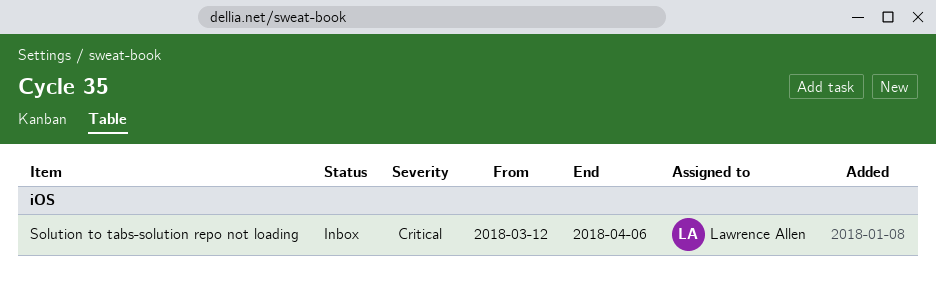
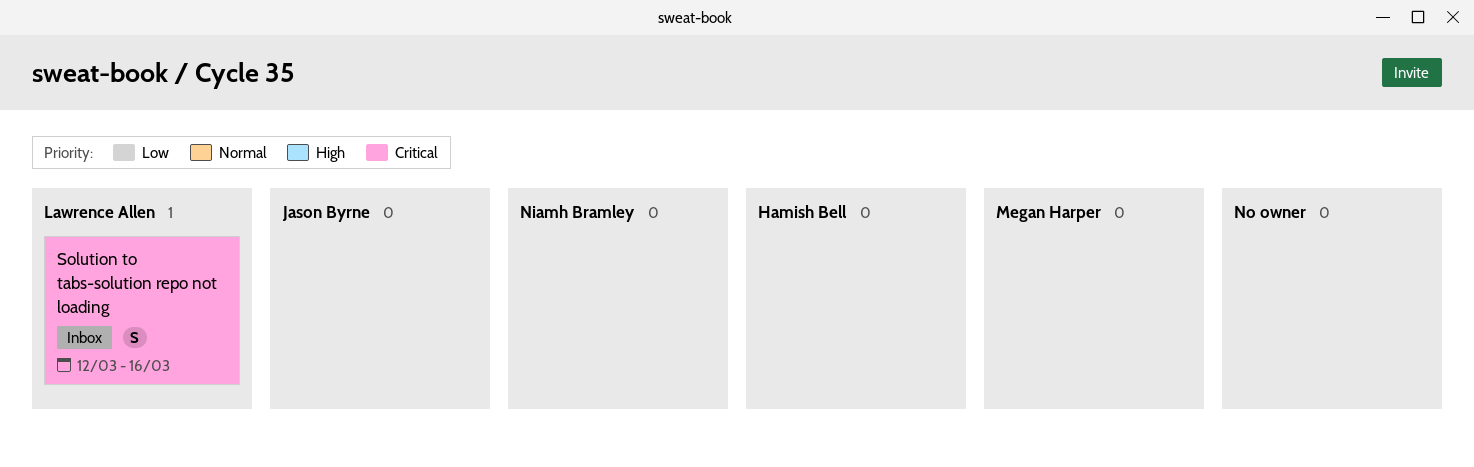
Solution to tabs-solution repo not loading, due: Apr 6 -> Mar 16

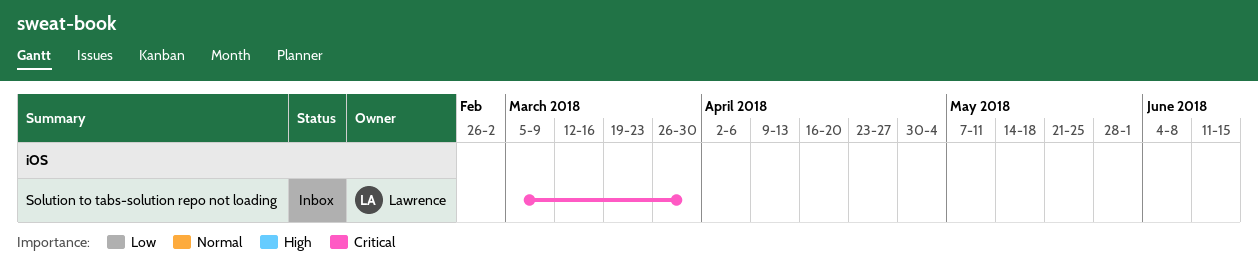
Solution to tabs-solution repo not loading, start: Mar 12 -> Mar 5
Solution to tabs-solution repo not loading, due: Mar 16 -> Mar 30

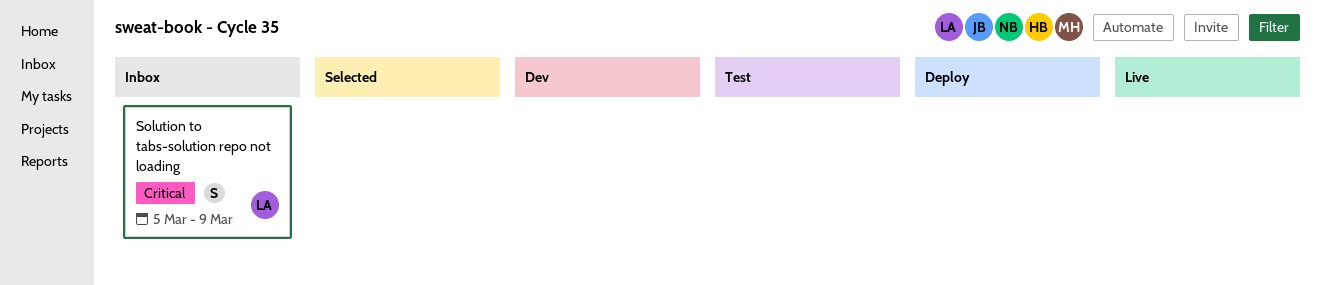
Solution to tabs-solution repo not loading, due: Mar 30 -> Mar 9

